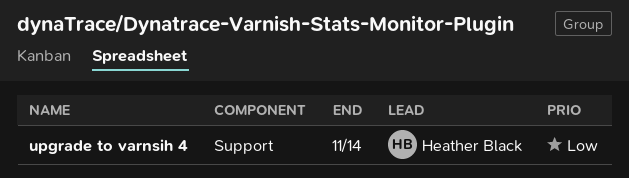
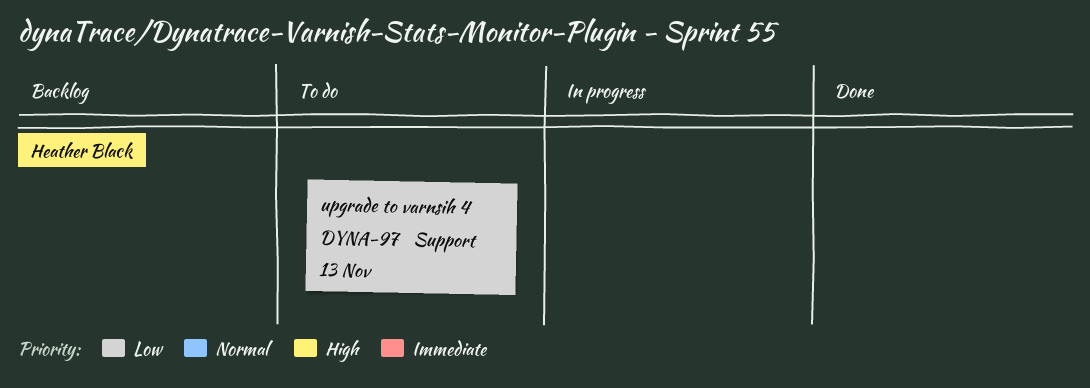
upgrade to varnsih 4, due: Nov 14 -> Nov 13

